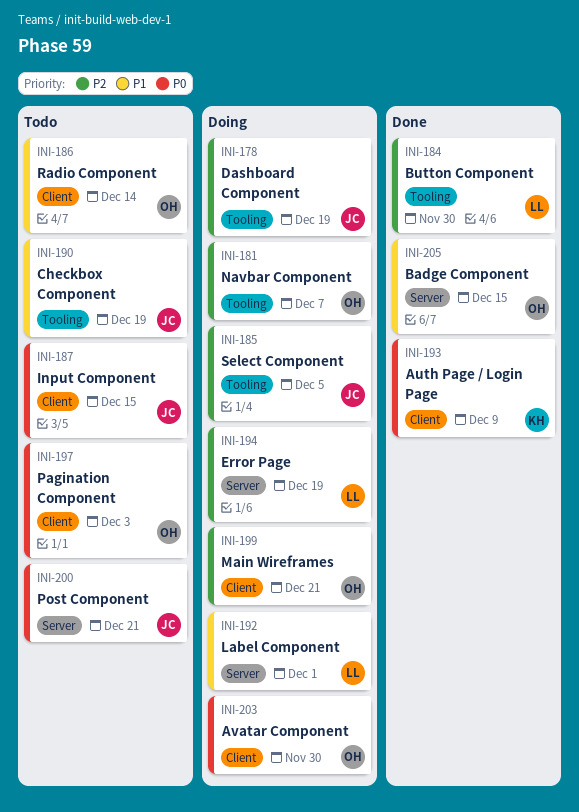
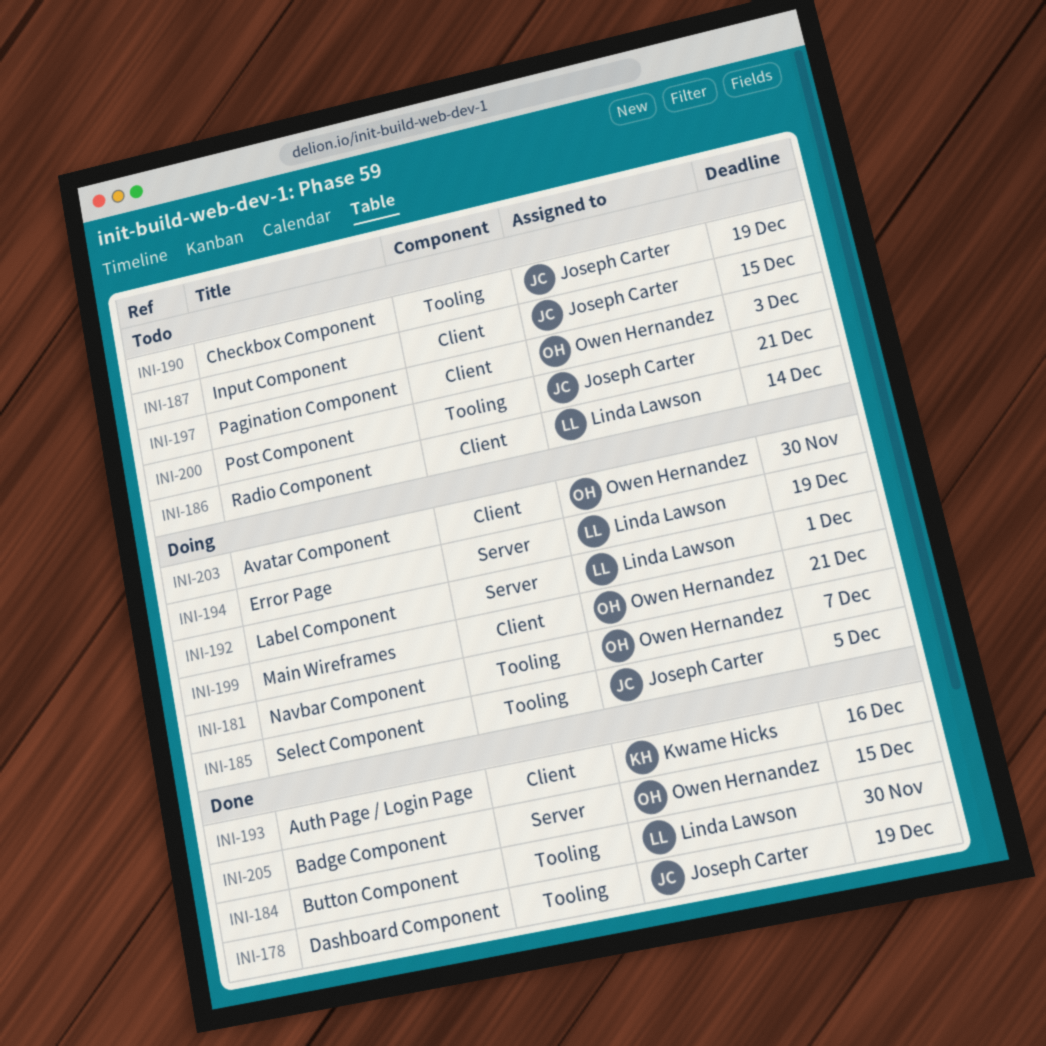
INI-178, status: Doing -> Done
INI-186, owner: Owen Hernandez -> Linda Lawson
INI-193, due: Dec 9 -> Dec 16
INI-200, label: Server -> Tooling

